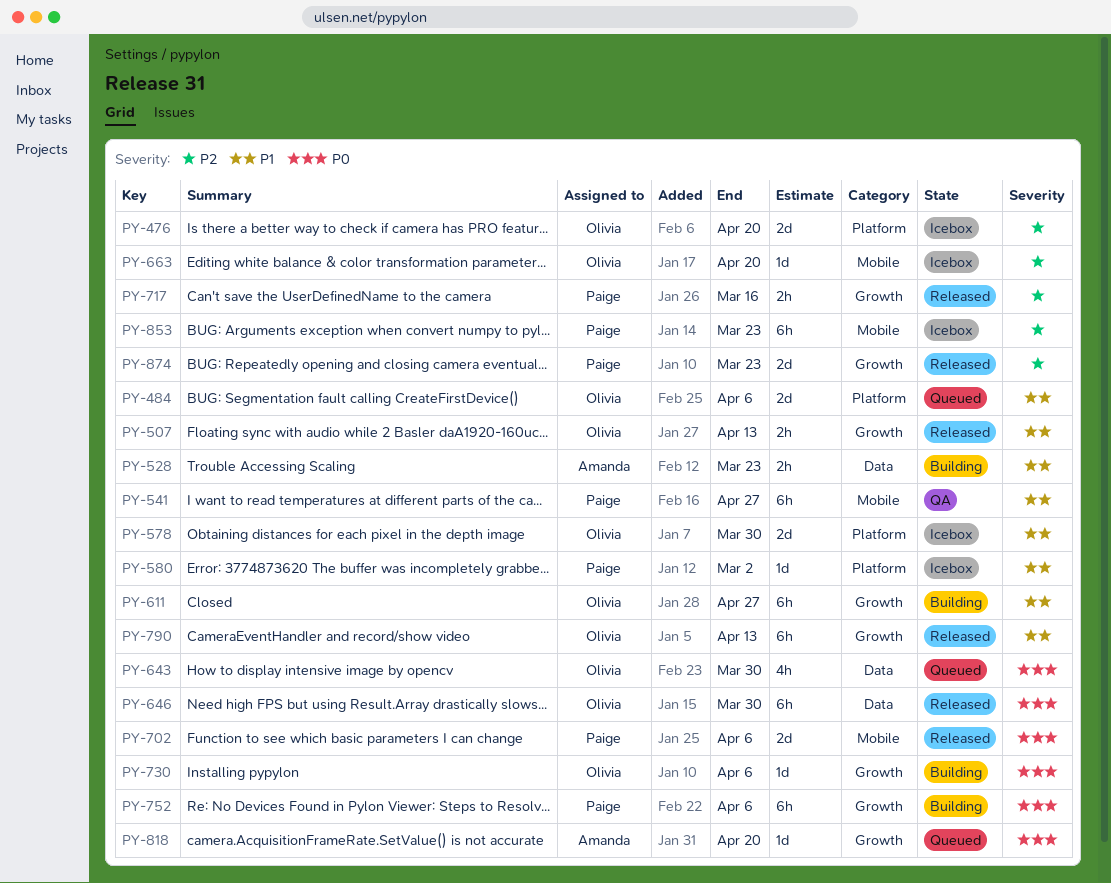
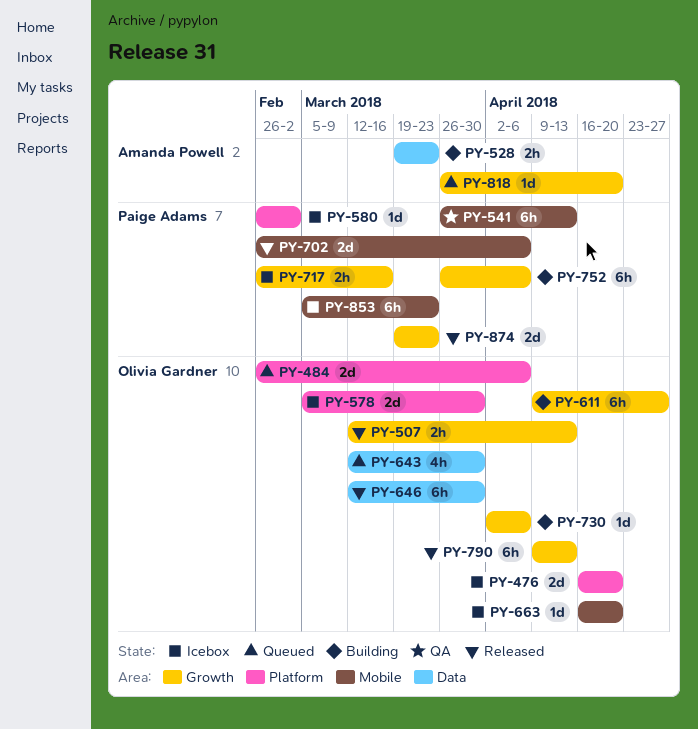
PY-541, due: Apr 27 -> Apr 13
PY-717, status: Released -> Icebox

